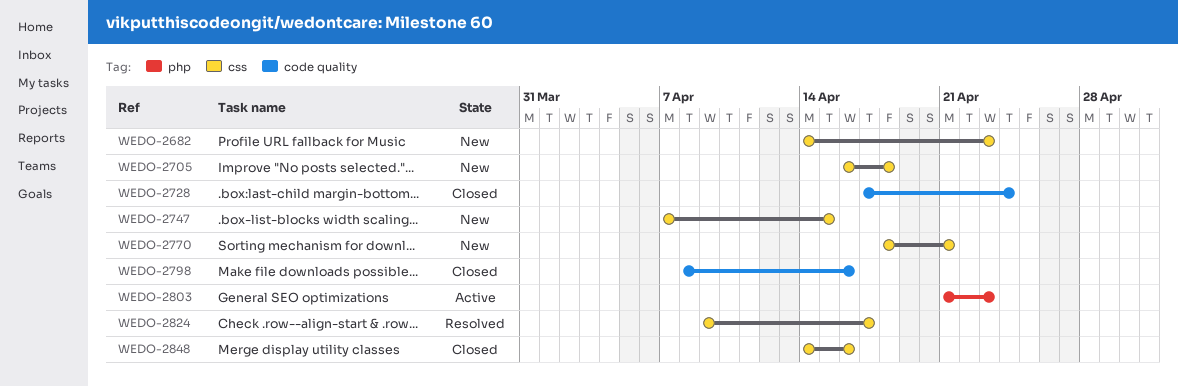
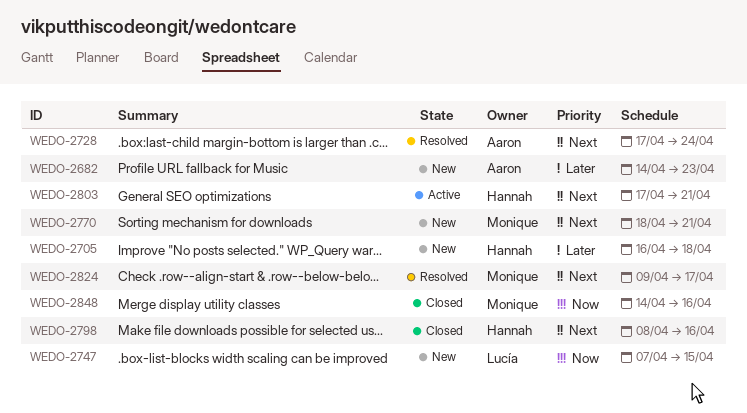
WEDO-2728, status: Closed -> Resolved
WEDO-2803, start: Apr 21 -> Apr 17
WEDO-2803, due: Apr 23 -> Apr 21

